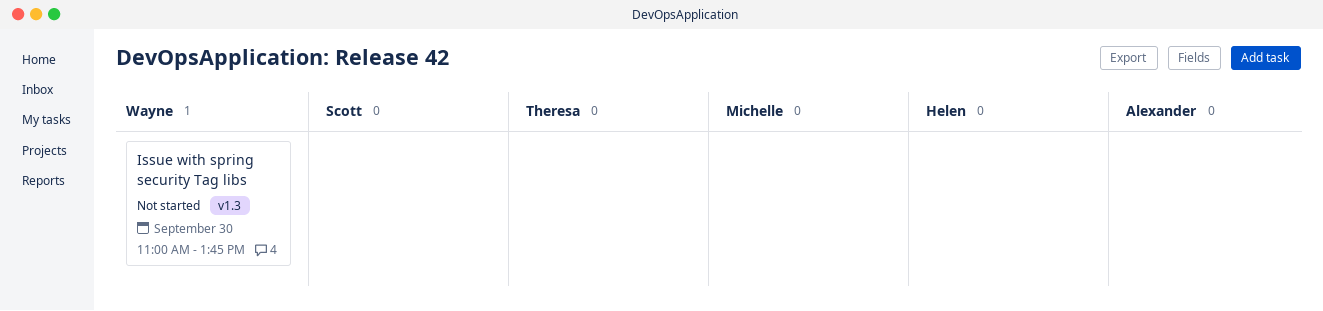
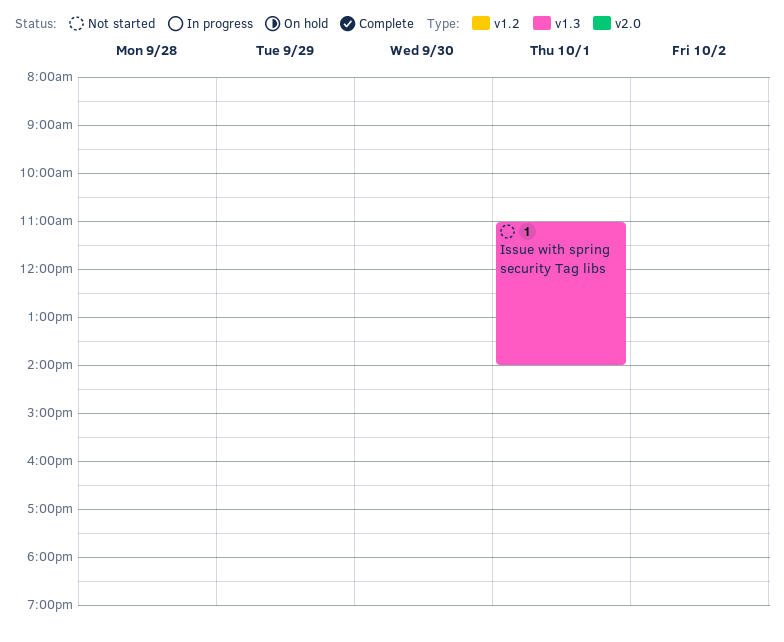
Issue with spring security Tag libs, day: Sep 30 -> Oct 1
Issue with spring security Tag libs, ends: 13:45 -> 14:00

